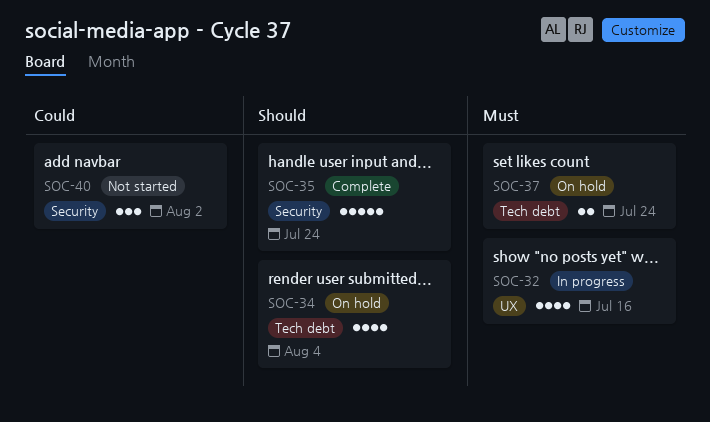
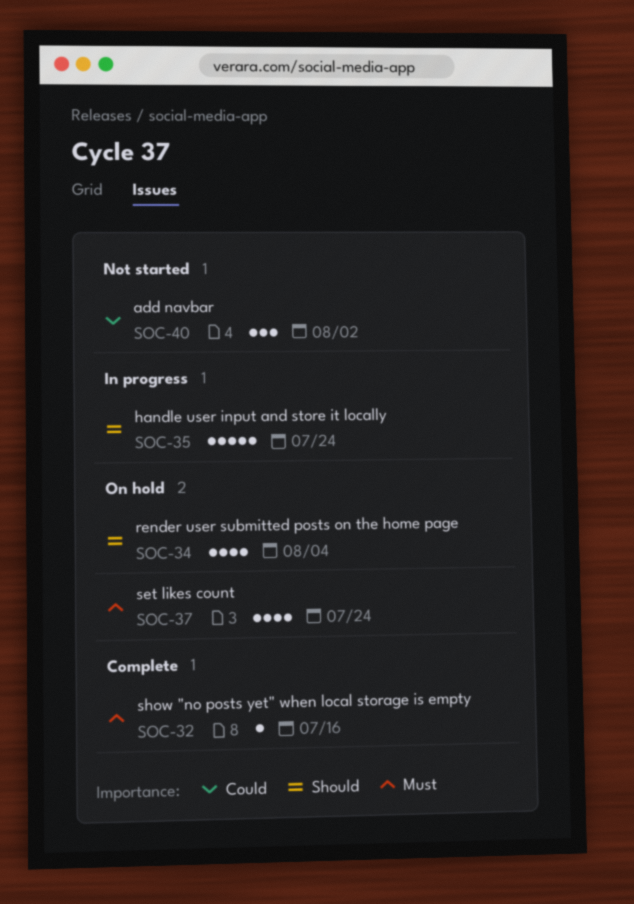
SOC-32, status: In progress -> Complete
SOC-32, estimate: 4 -> 1
SOC-35, status: Complete -> In progress
SOC-37, estimate: 2 -> 4

